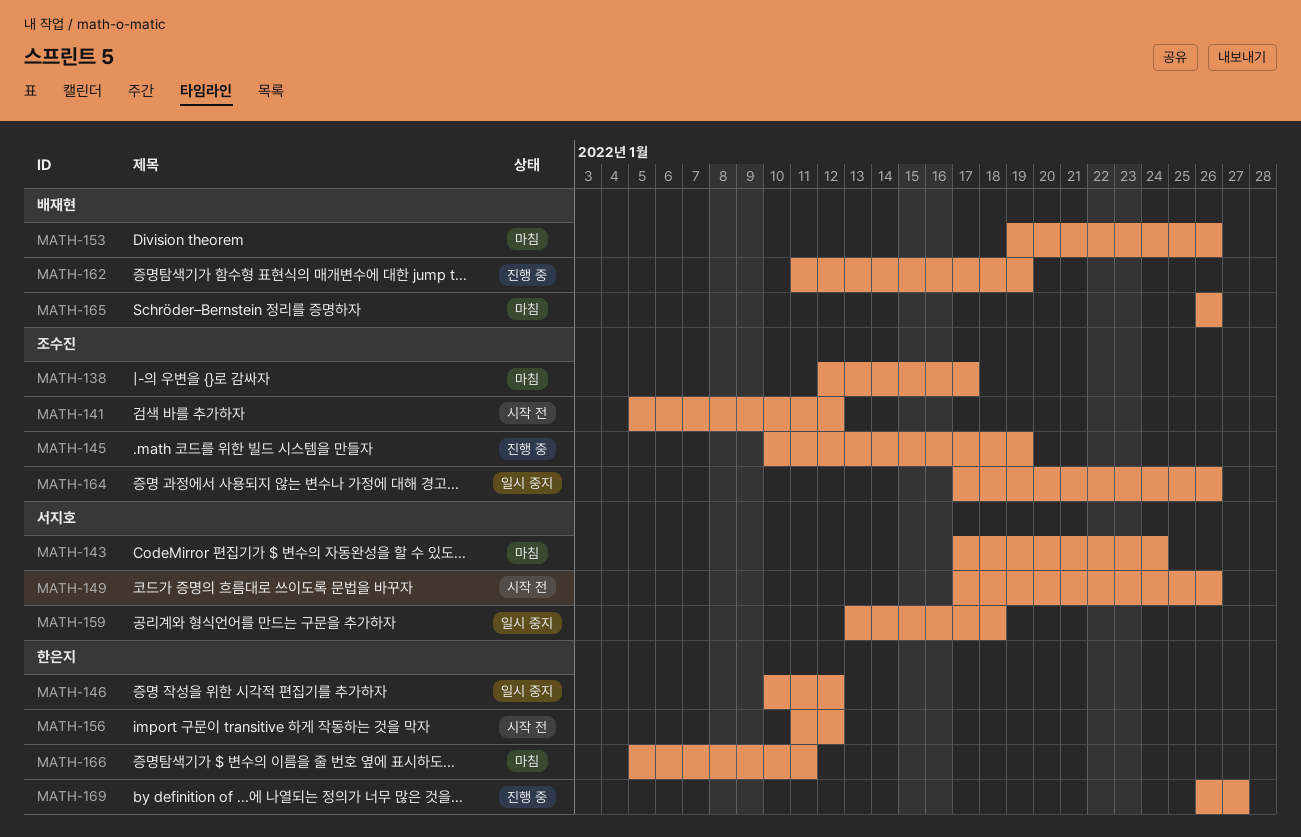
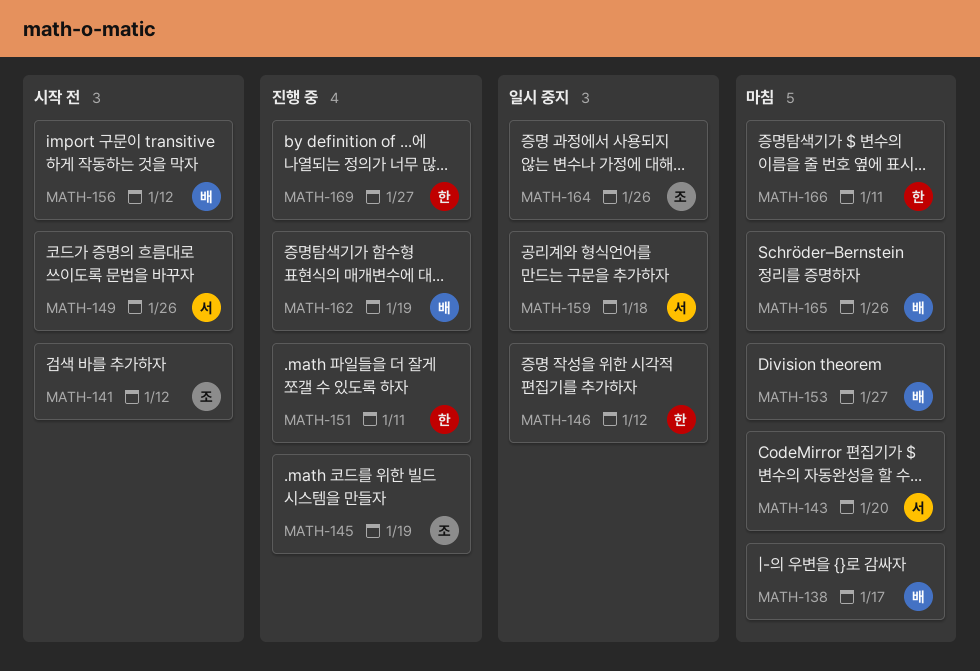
MATH-138, owner: 조수진 -> 배재현
MATH-143, due: Jan 24 -> Jan 20
MATH-151: none -> present
MATH-153, due: Jan 26 -> Jan 27
MATH-156, owner: 한은지 -> 배재현

